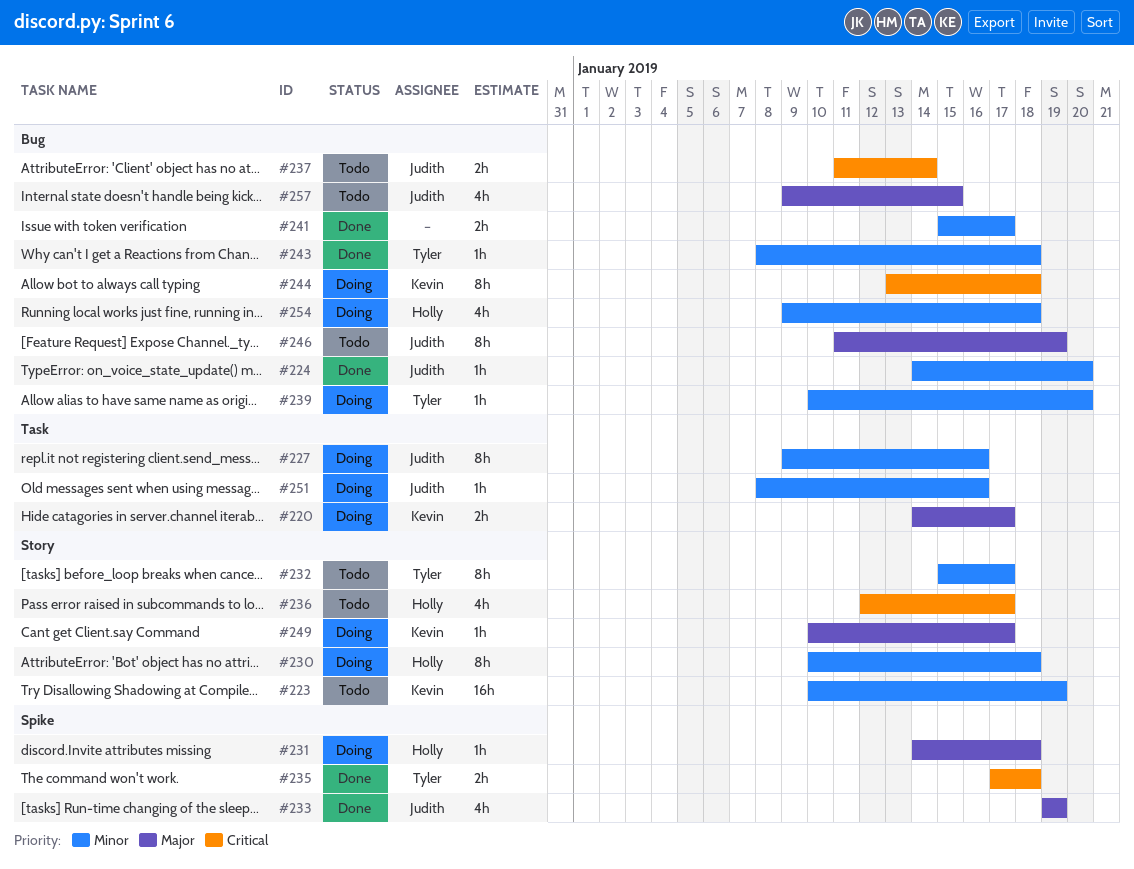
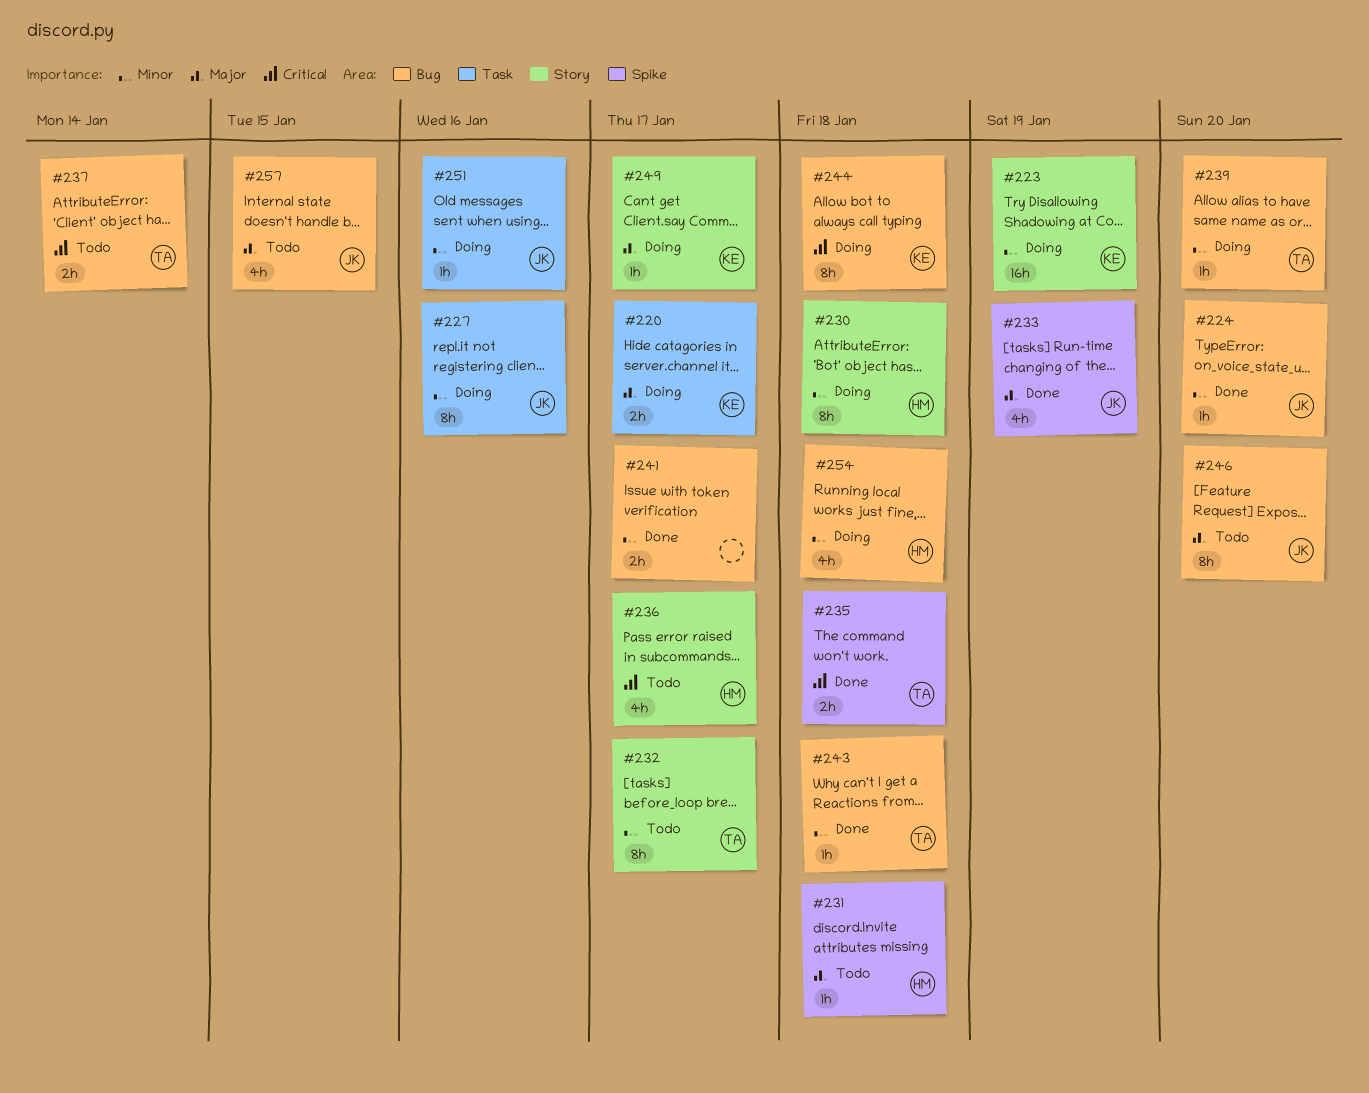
#223, status: Todo -> Doing
#231, status: Doing -> Todo
#237, owner: Judith -> Tyler
#246, due: Jan 19 -> Jan 20

